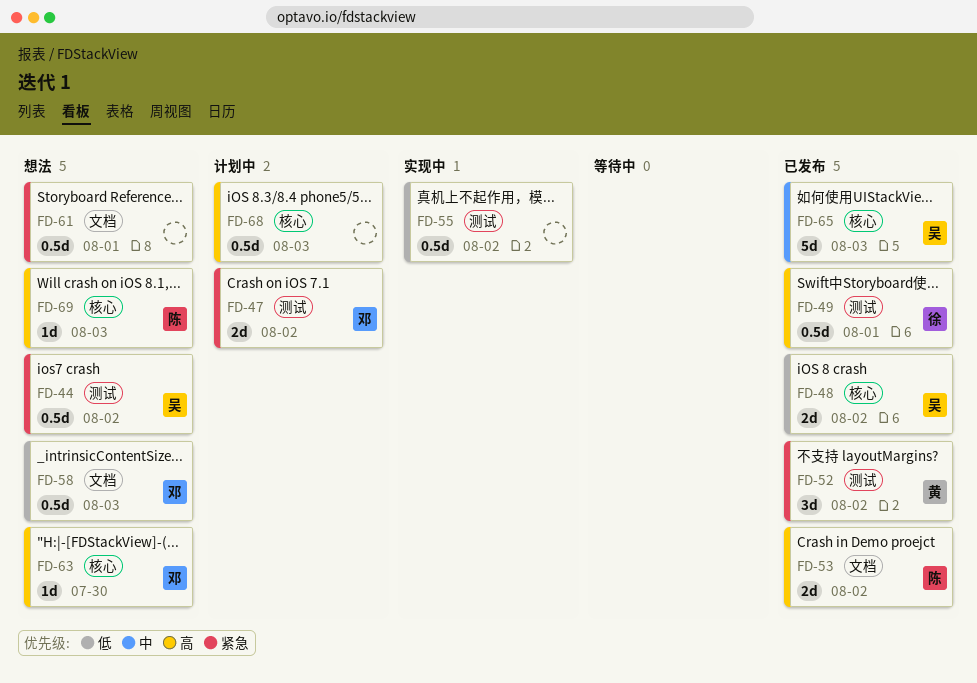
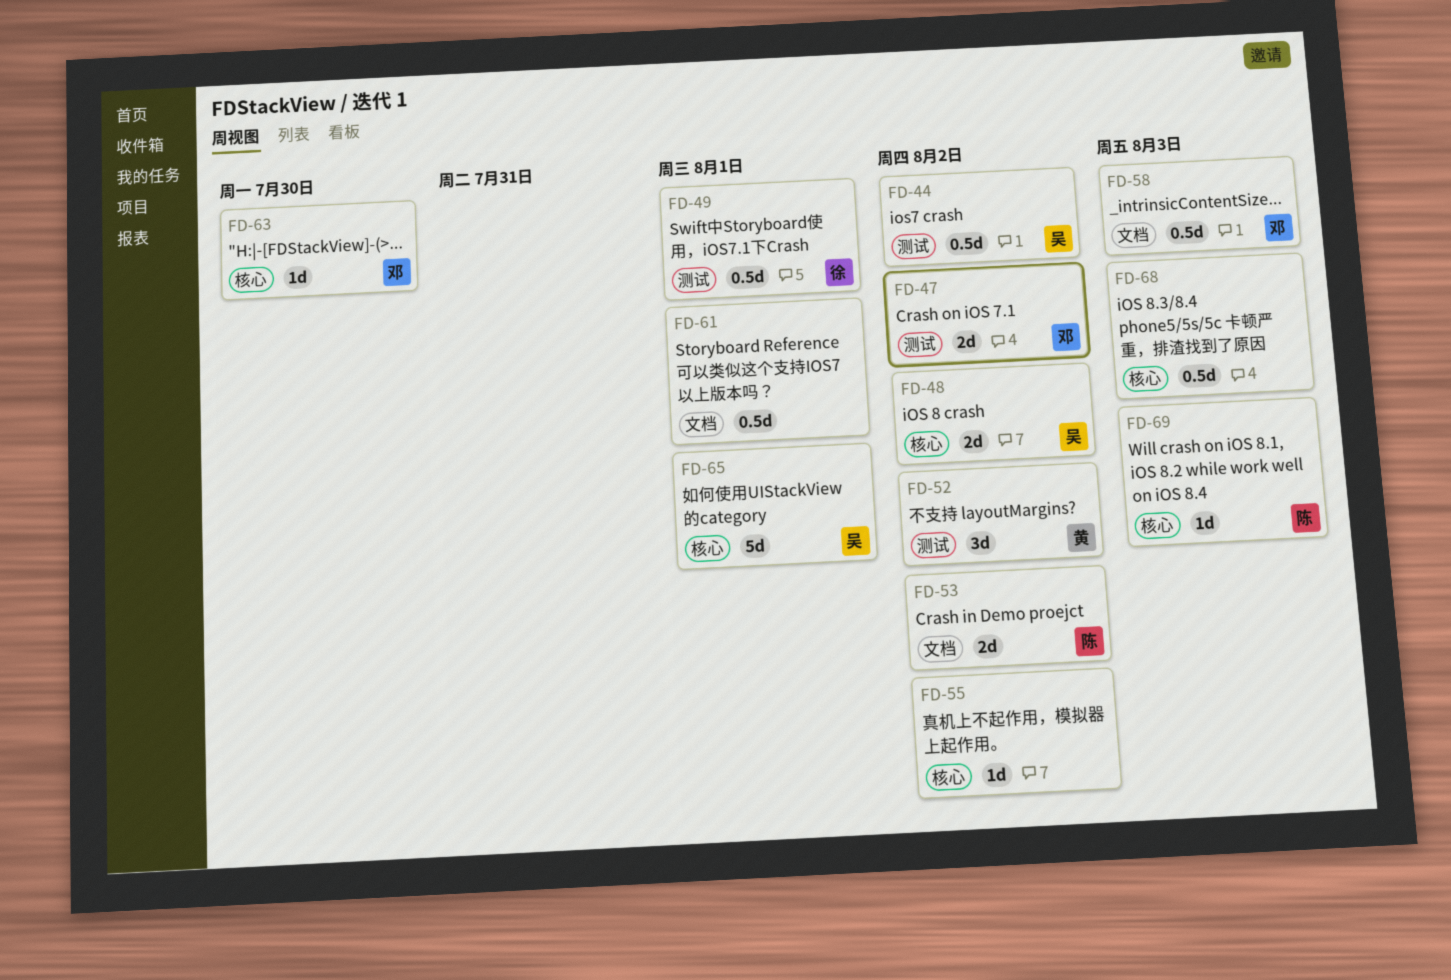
FD-55, label: 测试 -> 核心
FD-55, estimate: 0.5d -> 1d
FD-65, due: Aug 3 -> Aug 1

